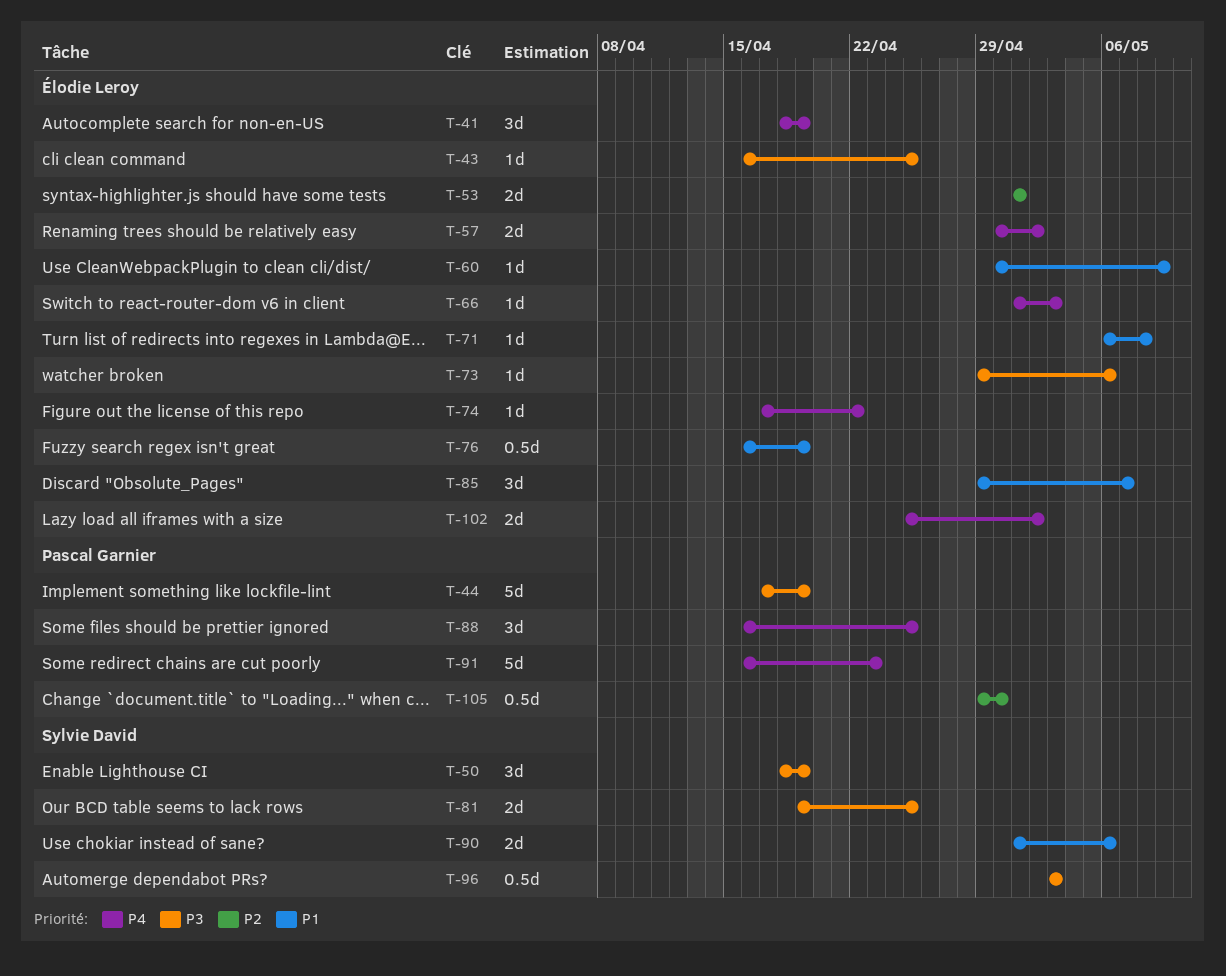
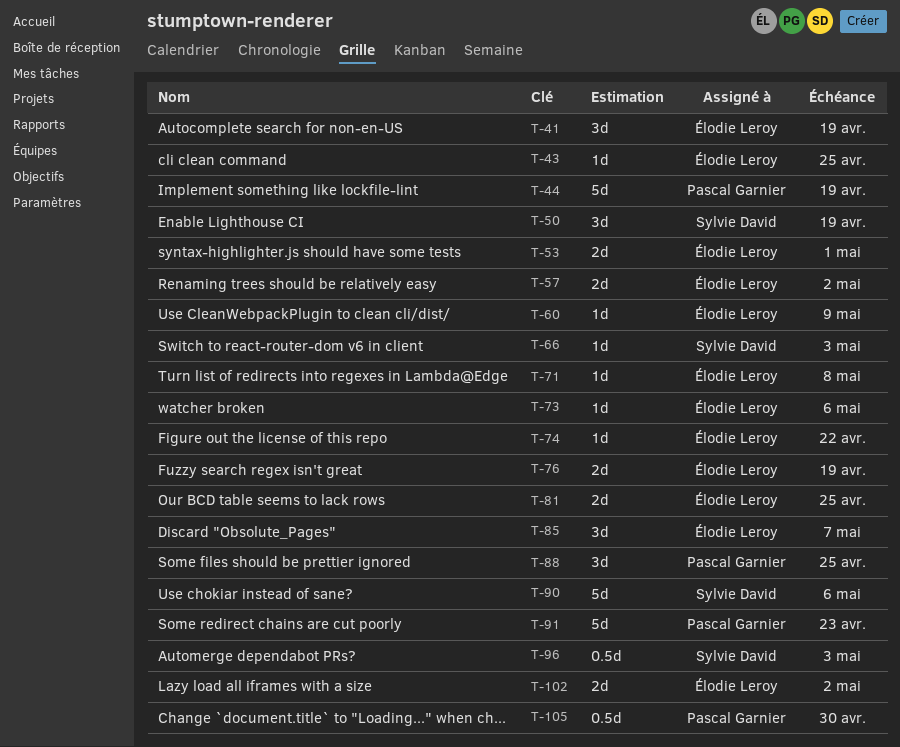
T-66, owner: Élodie Leroy -> Sylvie David
T-76, estimate: 0.5d -> 2d
T-81, owner: Sylvie David -> Élodie Leroy
T-90, estimate: 2d -> 5d

